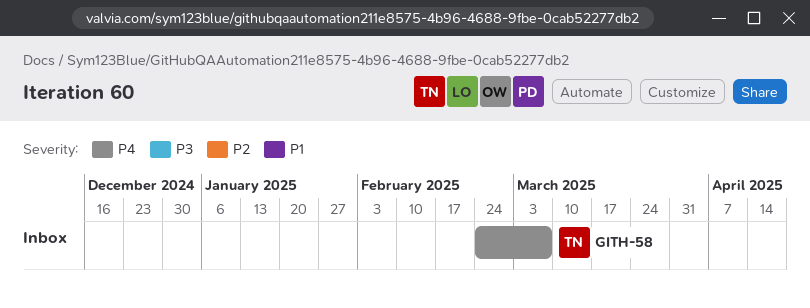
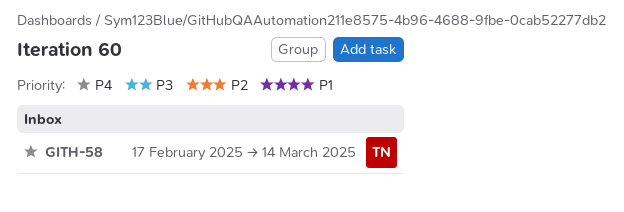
GITH-58, start: Feb 24 -> Feb 17
GITH-58, due: Mar 7 -> Mar 14

